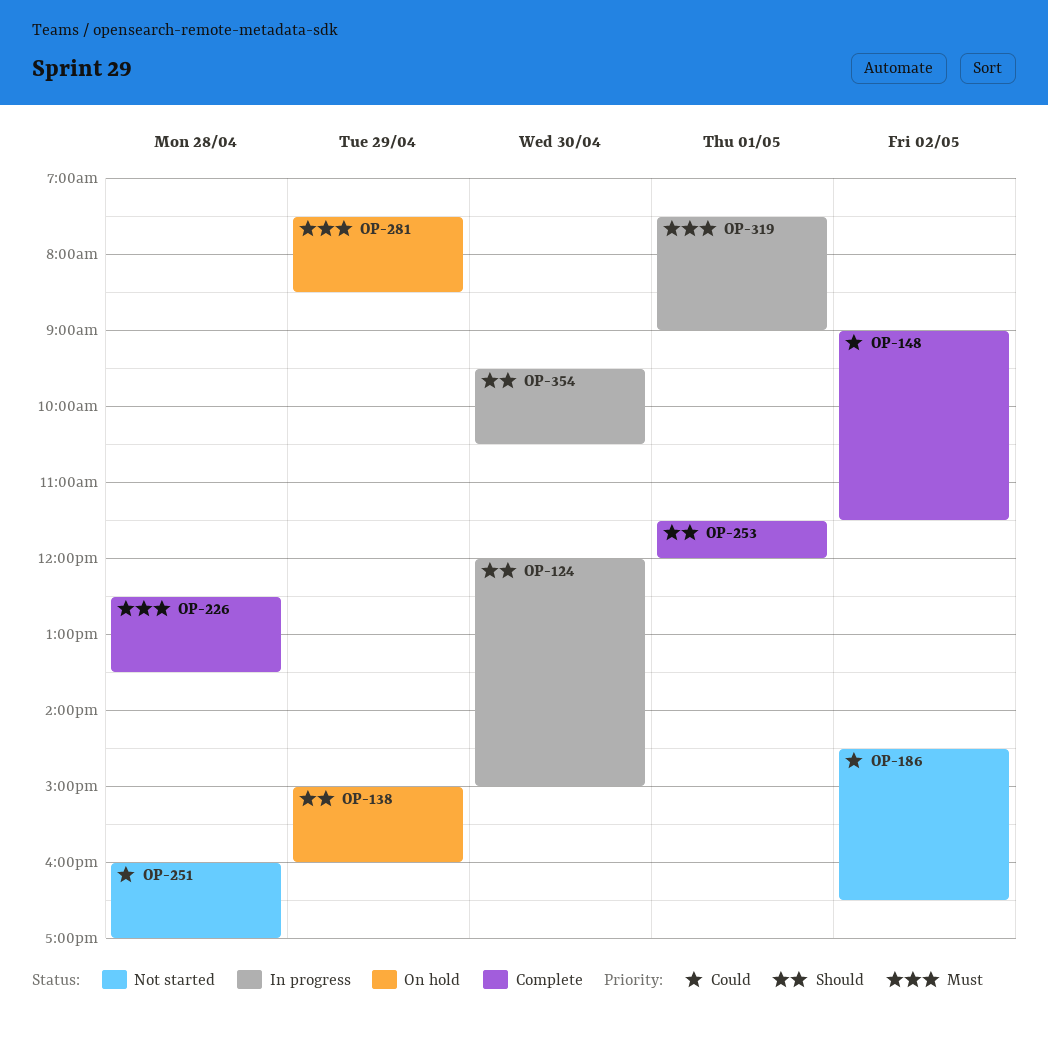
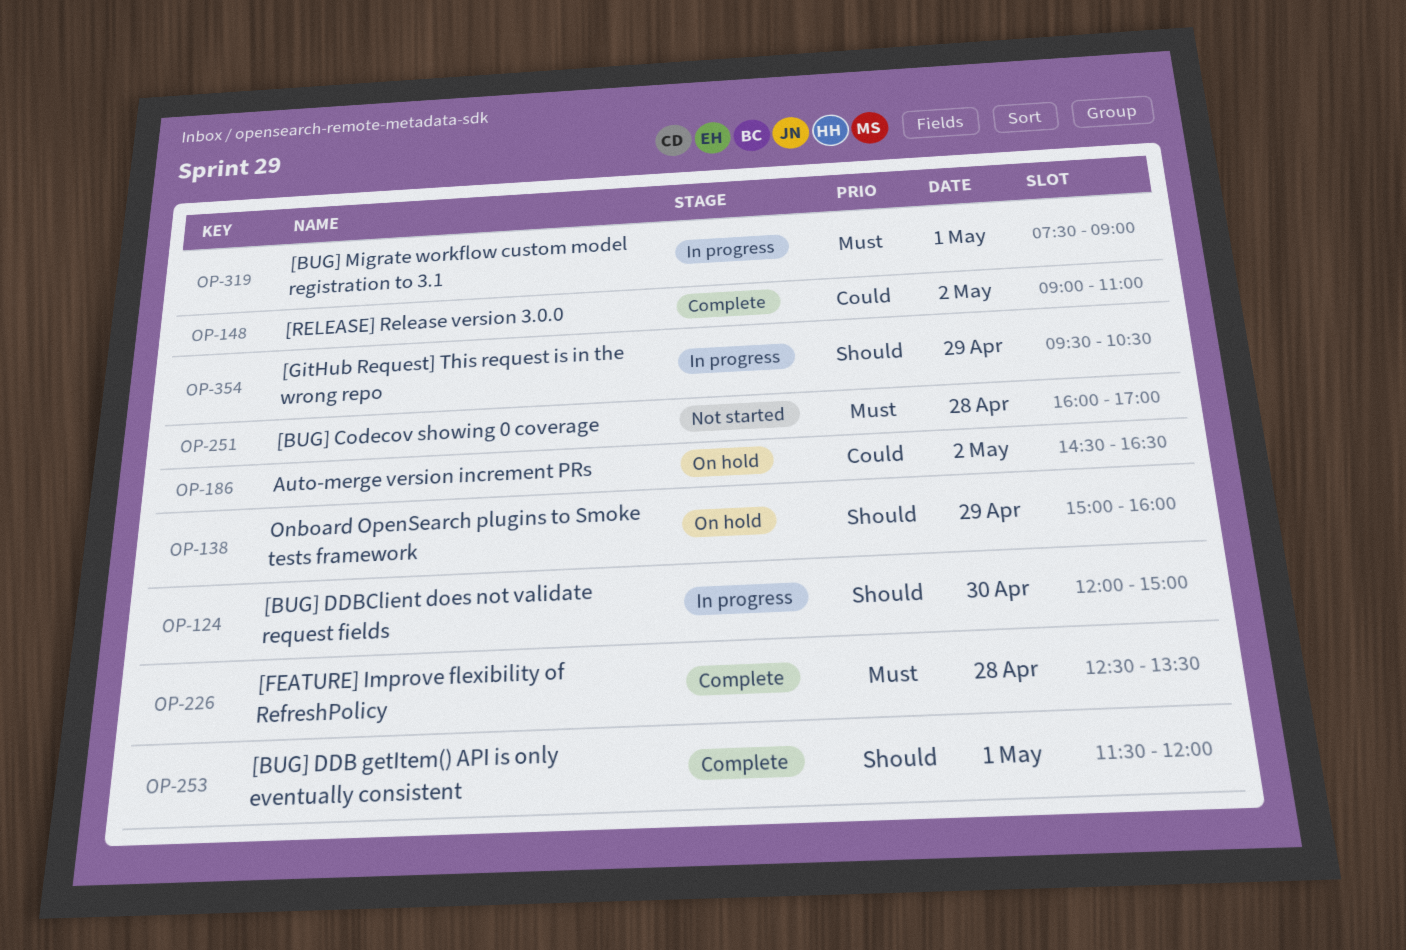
OP-148, ends: 11:30 -> 11:00
OP-186, status: Not started -> On hold
OP-251, priority: Could -> Must
OP-281: present -> none
OP-354, day: Apr 30 -> Apr 29

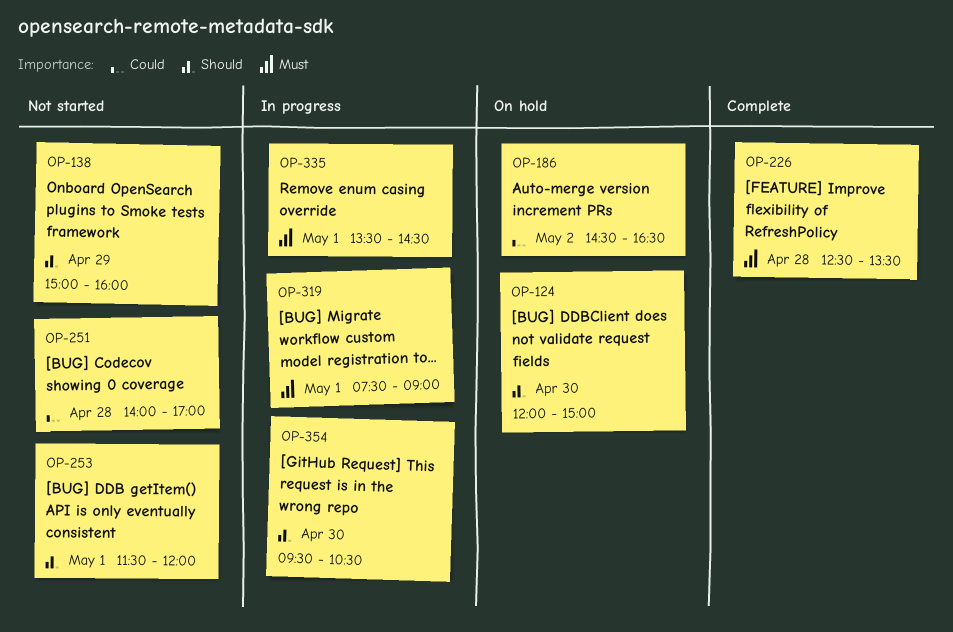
OP-124, status: In progress -> On hold
OP-138, status: On hold -> Not started
OP-148: present -> none
OP-251, priority: Must -> Could
OP-251, begins: 16:00 -> 14:00
OP-253, status: Complete -> Not started
OP-335: none -> present
OP-354, day: Apr 29 -> Apr 30

